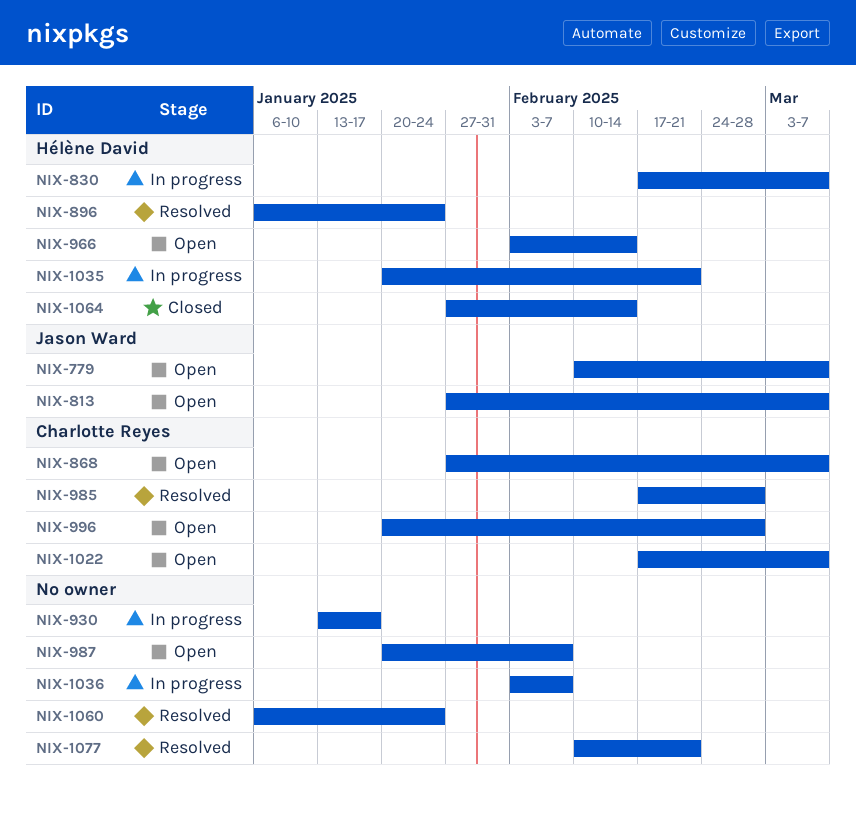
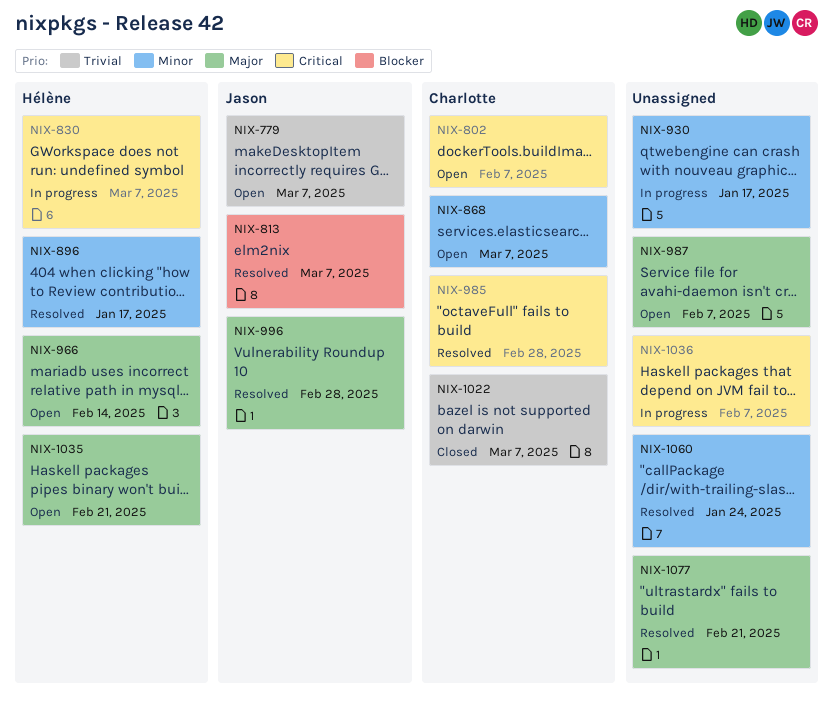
NIX-802: none -> present
NIX-813, status: Open -> Resolved
NIX-896, due: Jan 24 -> Jan 17
NIX-996, status: Open -> Resolved
NIX-996, owner: Charlotte Reyes -> Jason Ward
NIX-1022, status: Open -> Closed
NIX-1035, status: In progress -> Open
NIX-1064: present -> none

